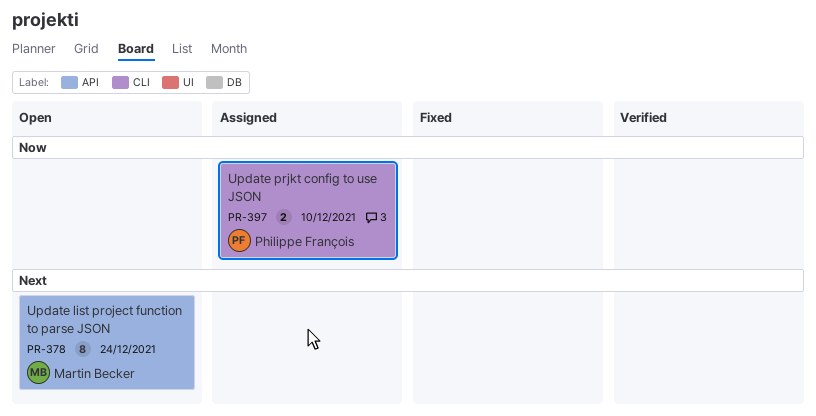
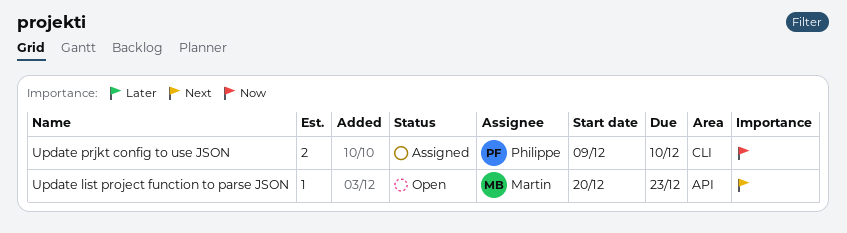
Update list project function to parse JSON, estimate: 8 -> 1
Update list project function to parse JSON, due: Dec 24 -> Dec 23

